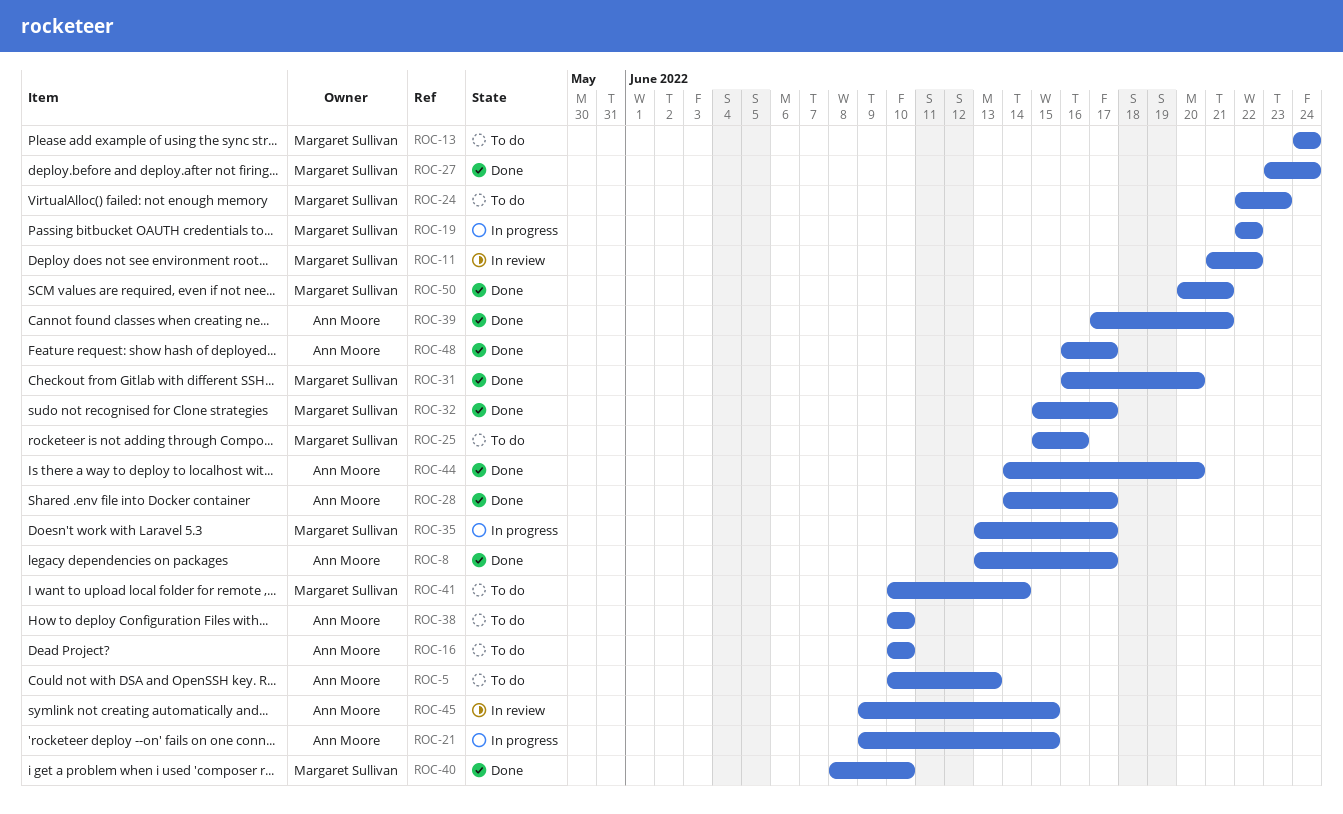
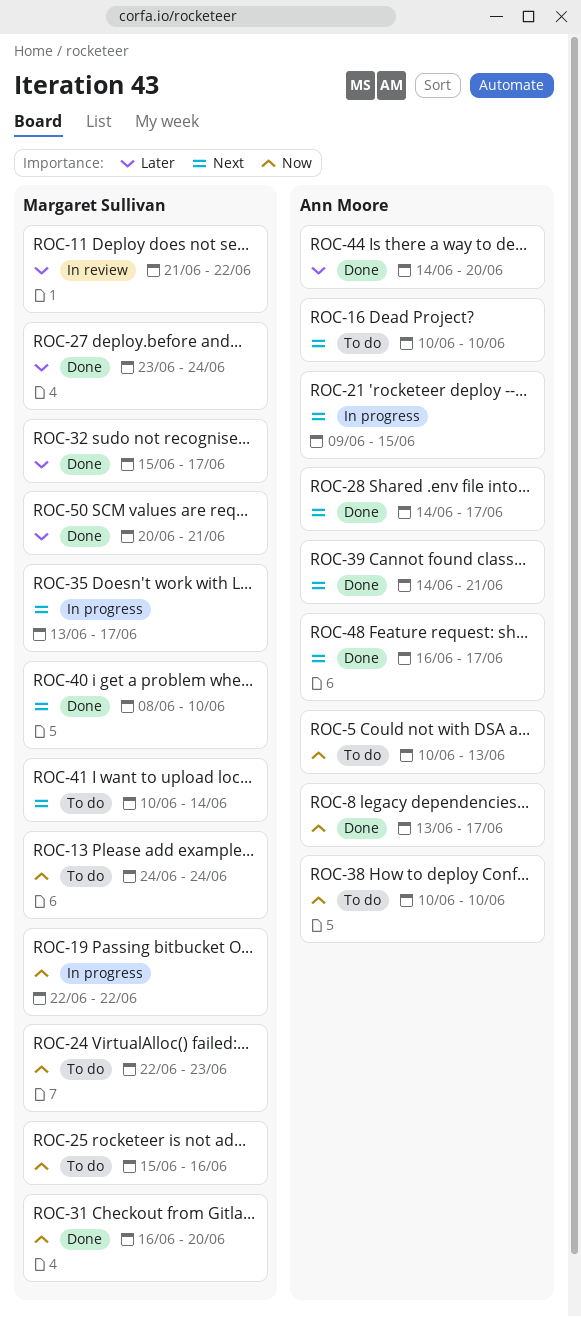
ROC-39, start: Jun 17 -> Jun 14
ROC-45: present -> none

